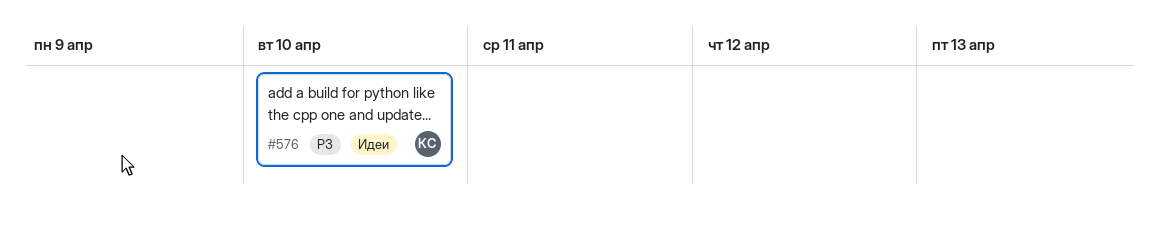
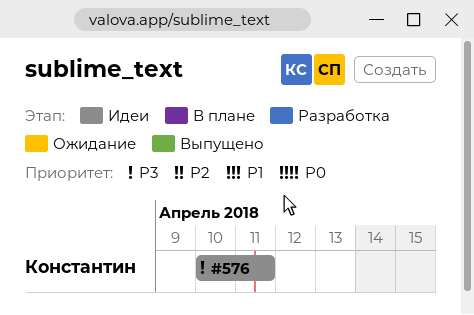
#576, due: Apr 10 -> Apr 11

